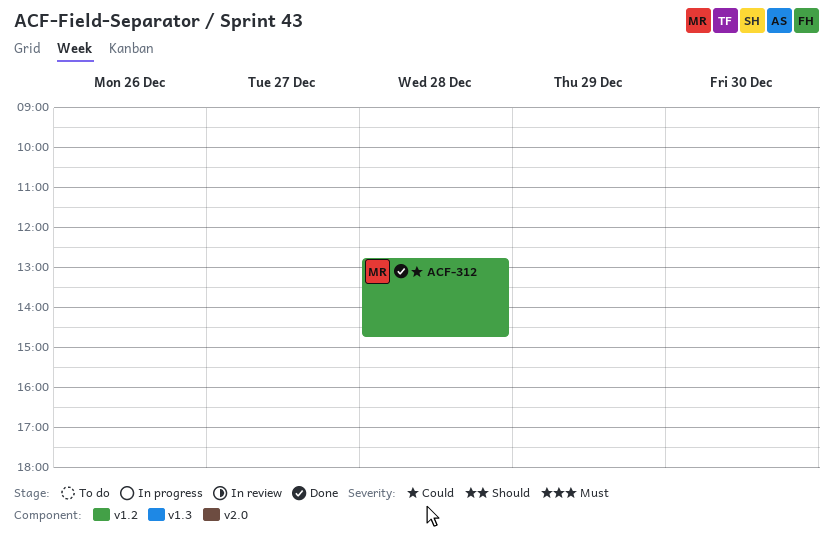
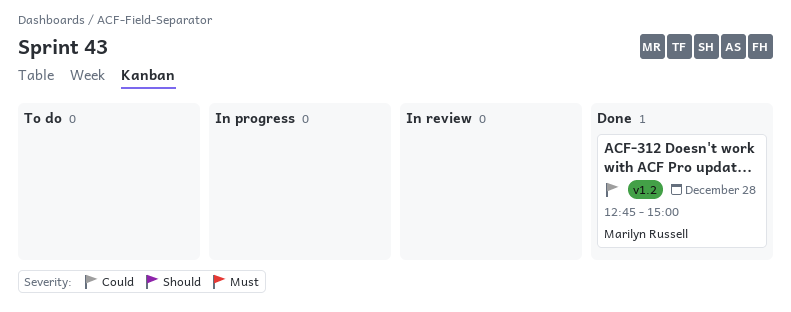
ACF-312, ends: 14:45 -> 15:00

